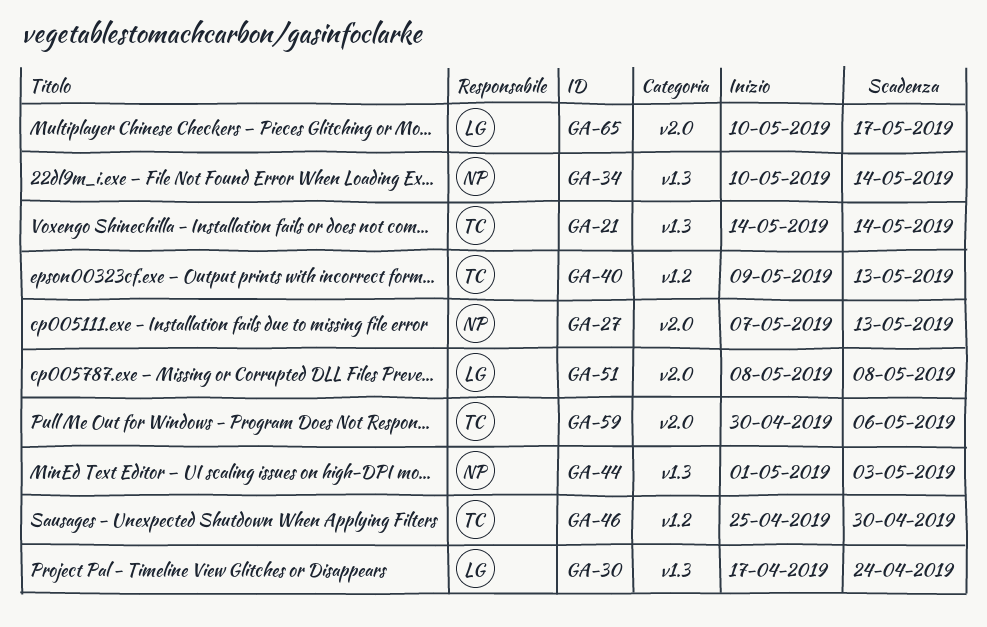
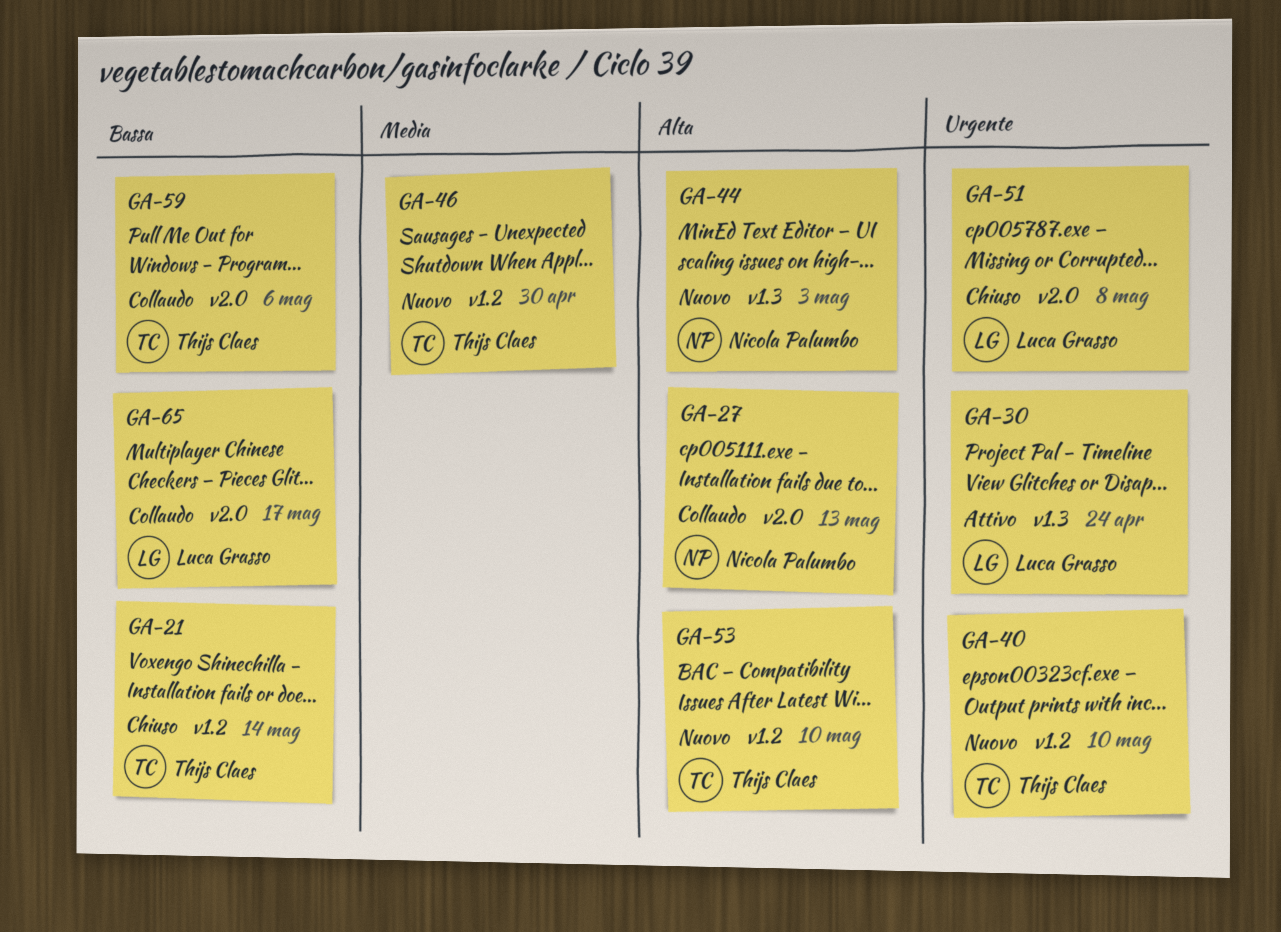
GA-21, label: v1.3 -> v1.2
GA-34: present -> none
GA-40, due: May 13 -> May 10
GA-53: none -> present

